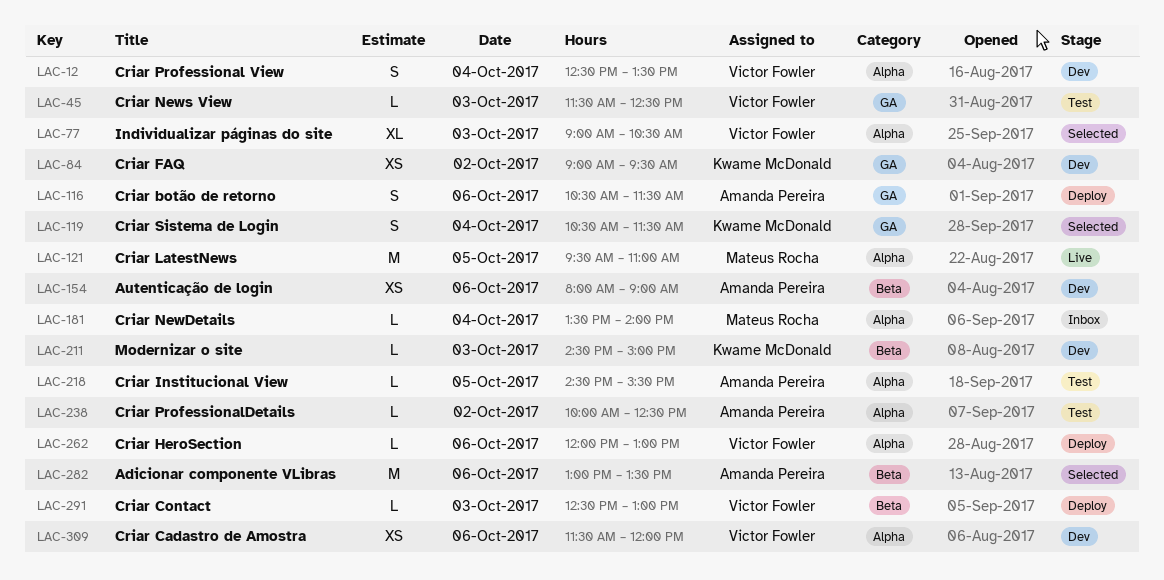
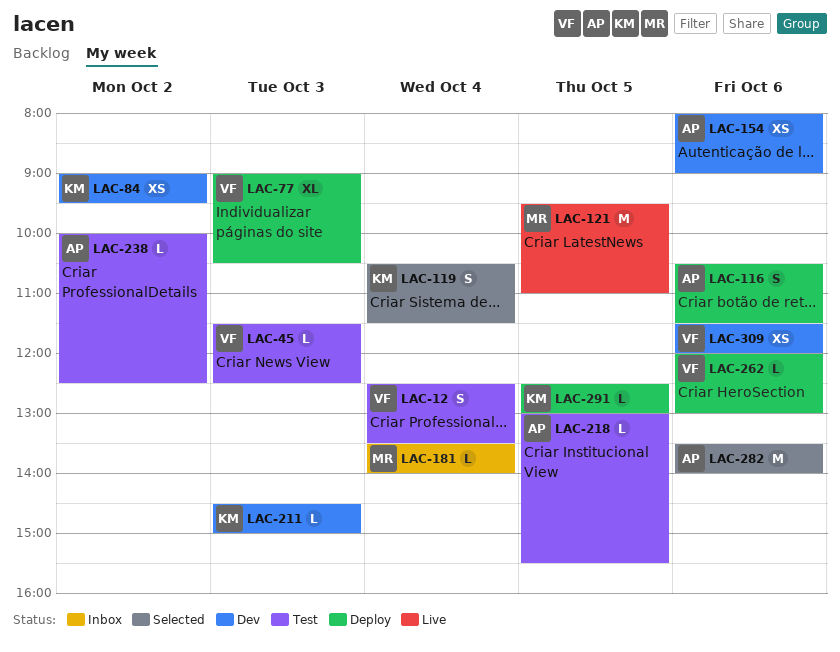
LAC-12, status: Dev -> Test
LAC-77, status: Selected -> Deploy
LAC-218, begins: 14:30 -> 13:00
LAC-282, begins: 13:00 -> 13:30
LAC-282, ends: 13:30 -> 14:00
LAC-291, owner: Victor Fowler -> Kwame McDonald
LAC-291, day: Oct 3 -> Oct 5

